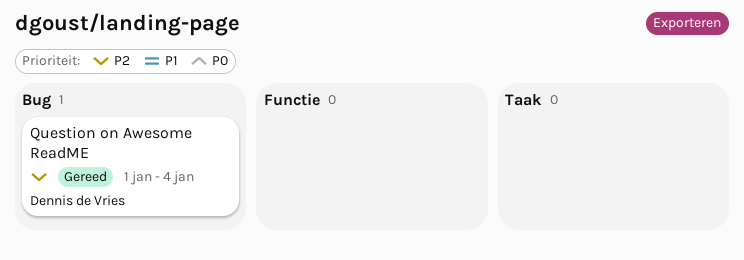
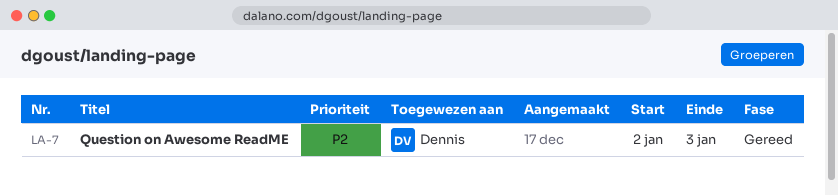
Question on Awesome ReadME, start: Jan 1 -> Jan 2
Question on Awesome ReadME, due: Jan 4 -> Jan 3

